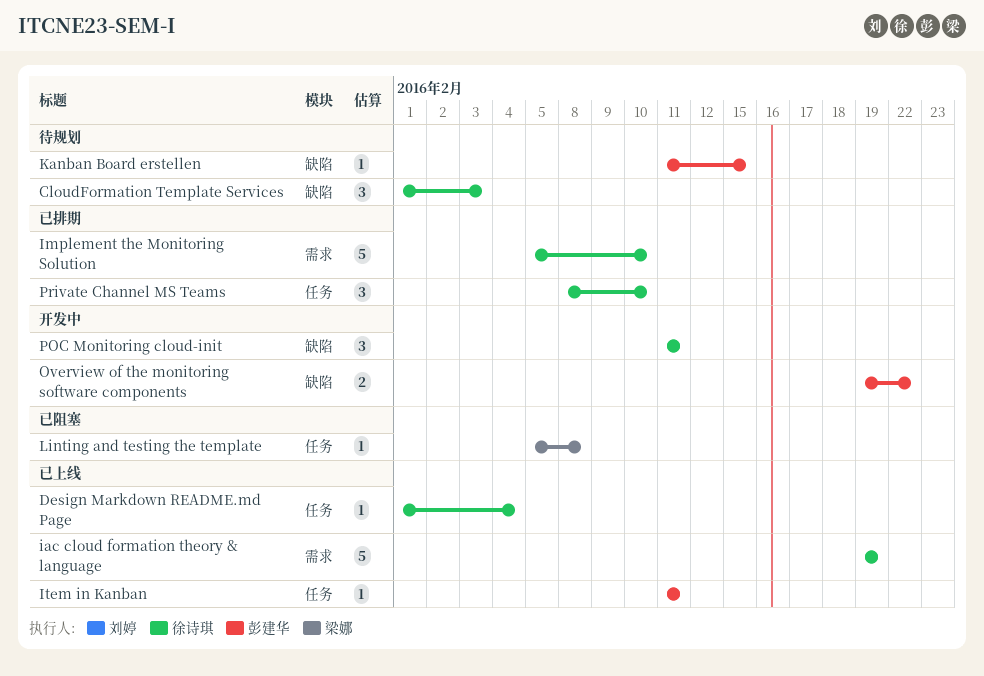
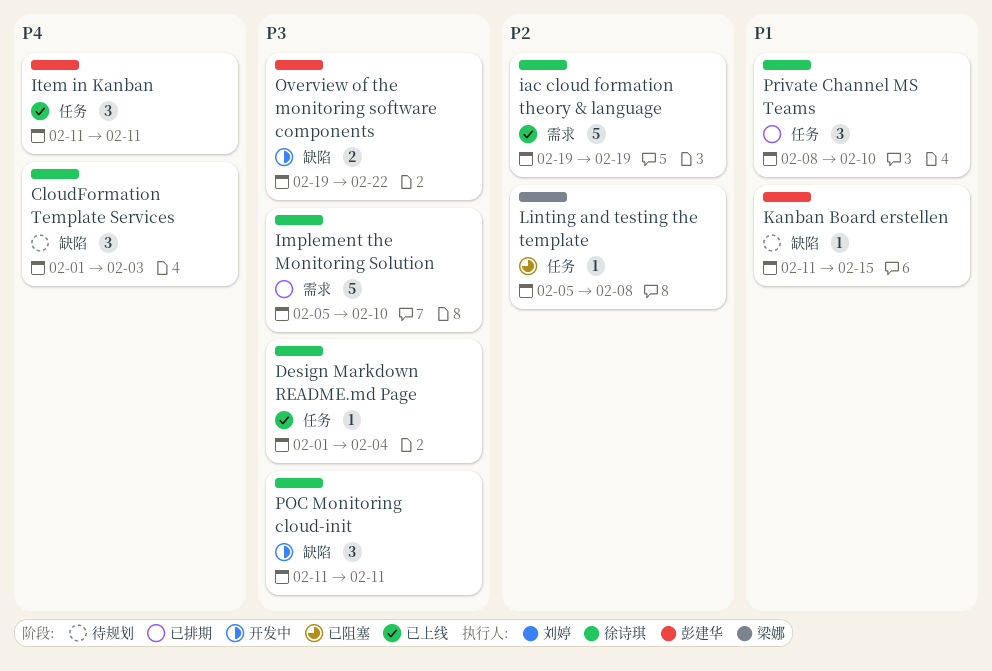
Item in Kanban, estimate: 1 -> 3

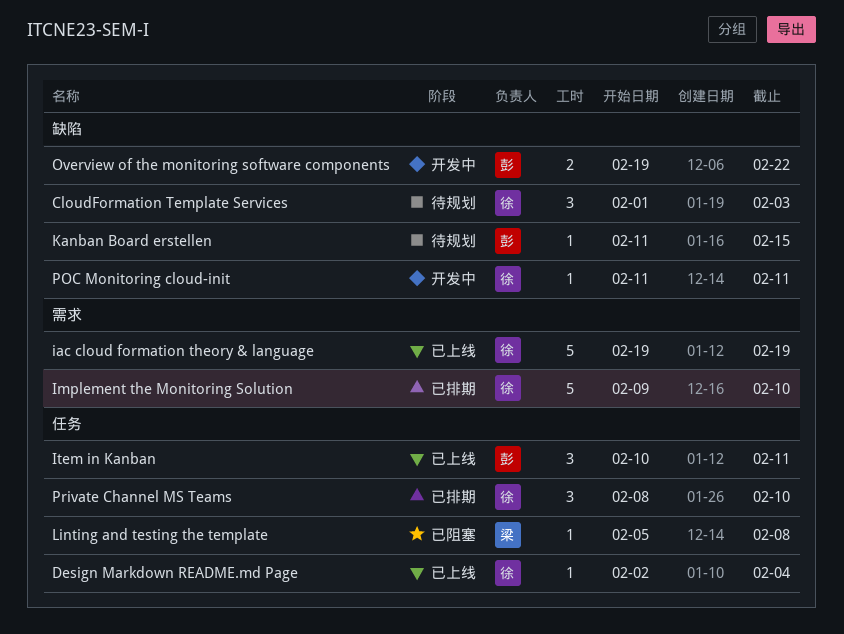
Design Markdown README.md Page, start: Feb 1 -> Feb 2
Implement the Monitoring Solution, start: Feb 5 -> Feb 9
Item in Kanban, start: Feb 11 -> Feb 10
POC Monitoring cloud-init, estimate: 3 -> 1

